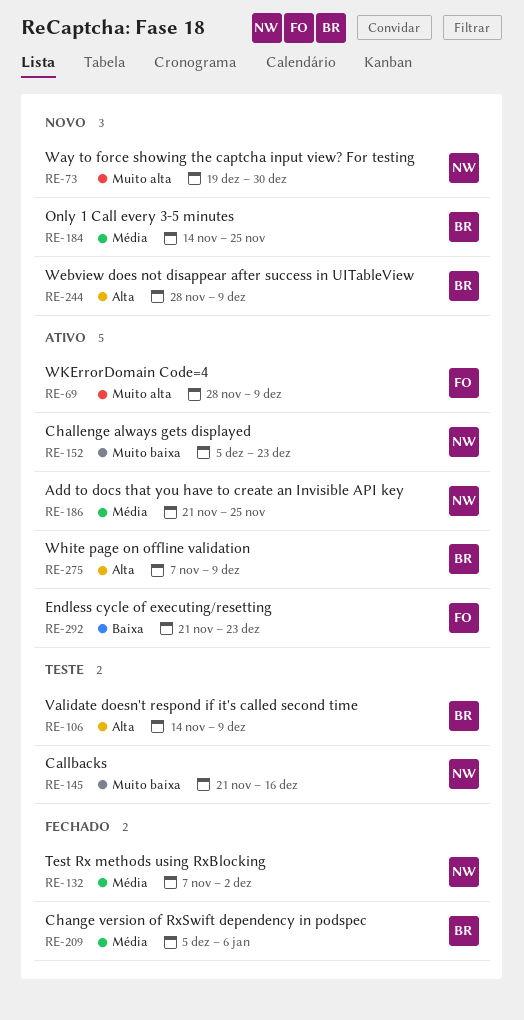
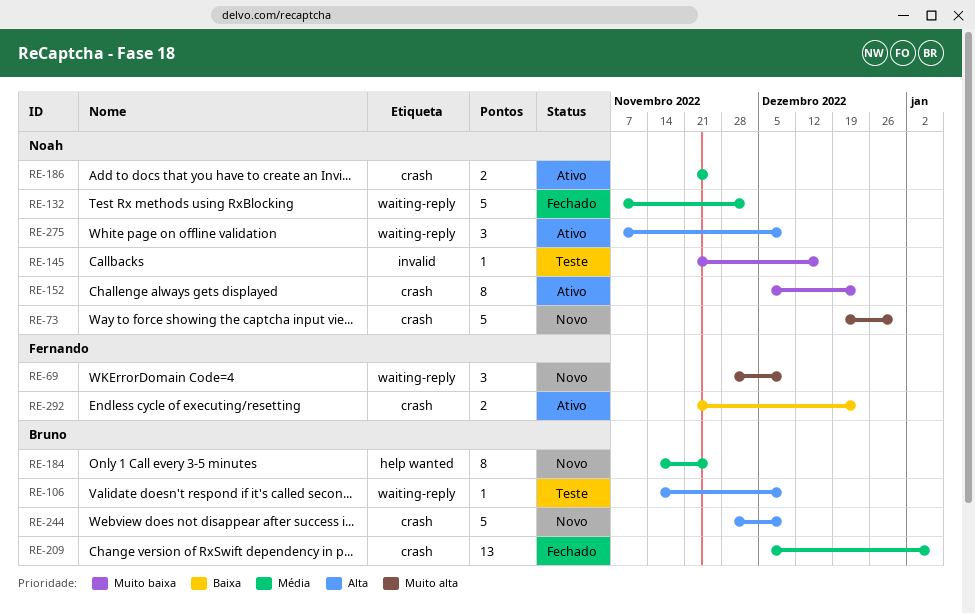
RE-69, status: Ativo -> Novo
RE-275, owner: Bruno -> Noah

